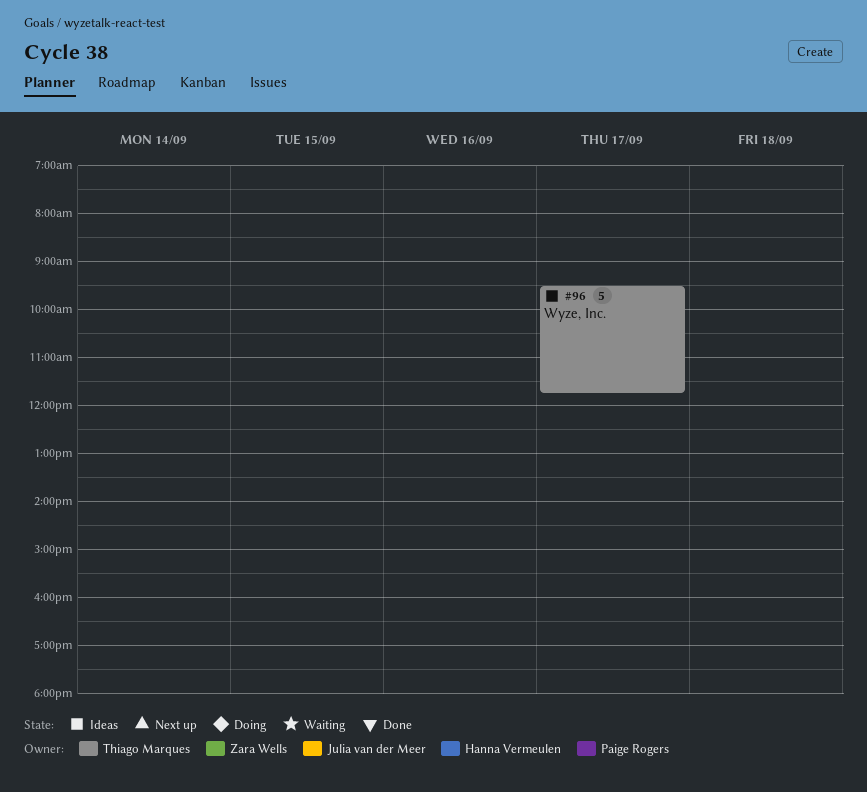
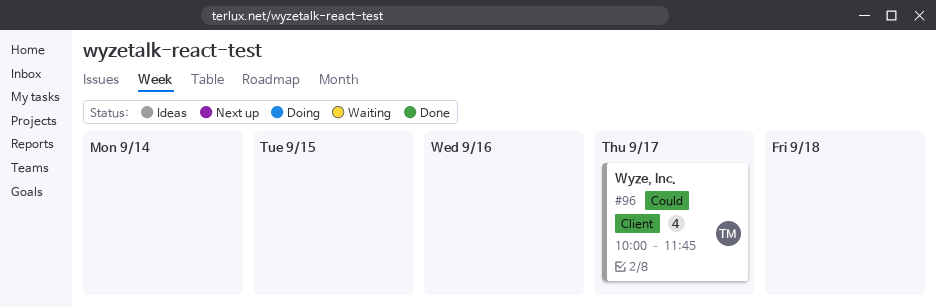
#96, estimate: 5 -> 4
#96, begins: 09:30 -> 10:00

